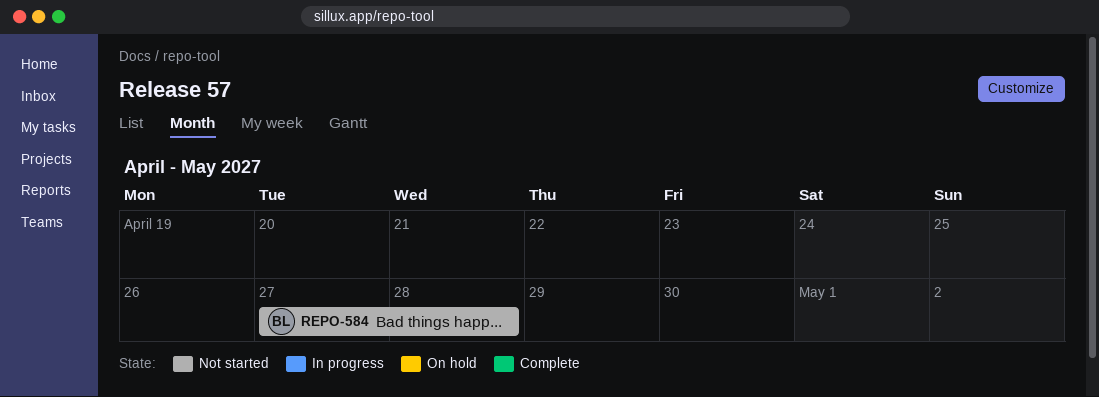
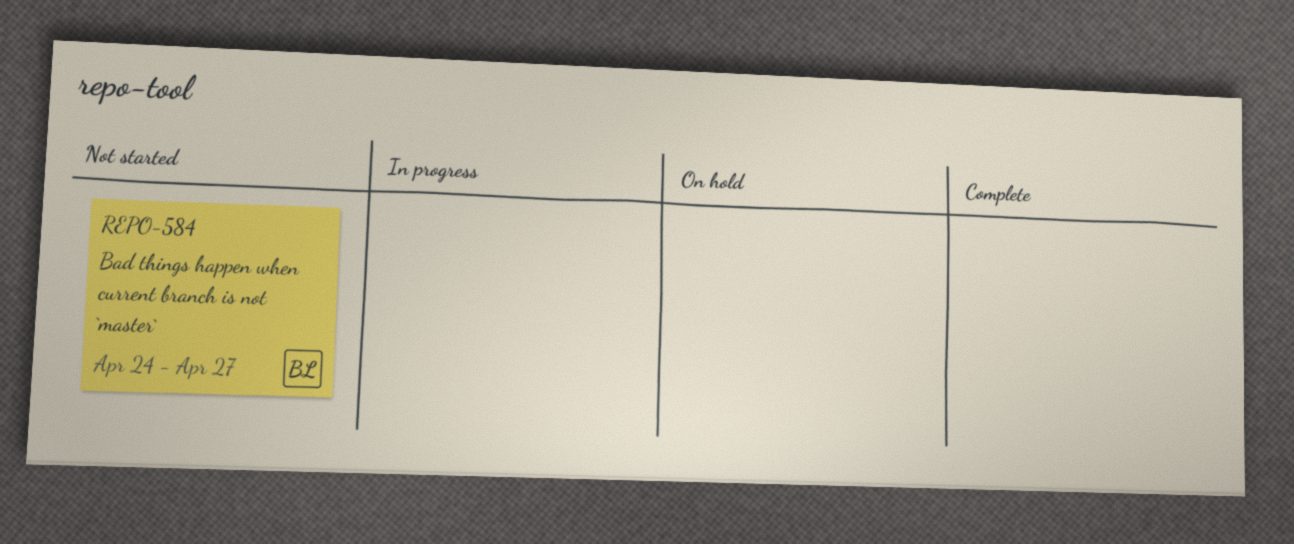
REPO-584, start: Apr 27 -> Apr 24
REPO-584, due: Apr 28 -> Apr 27

